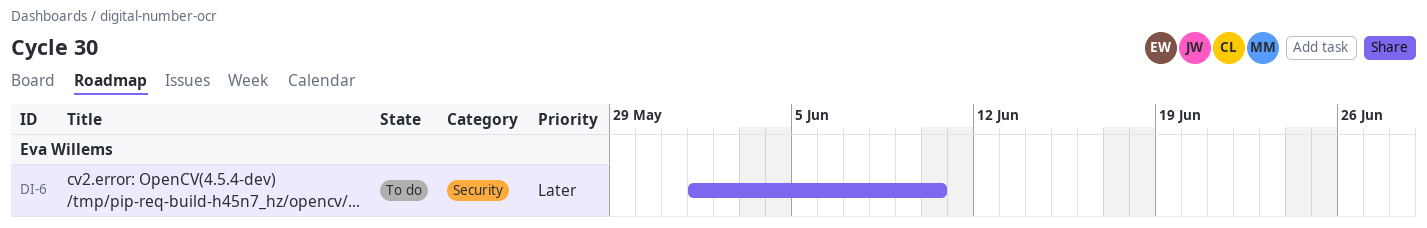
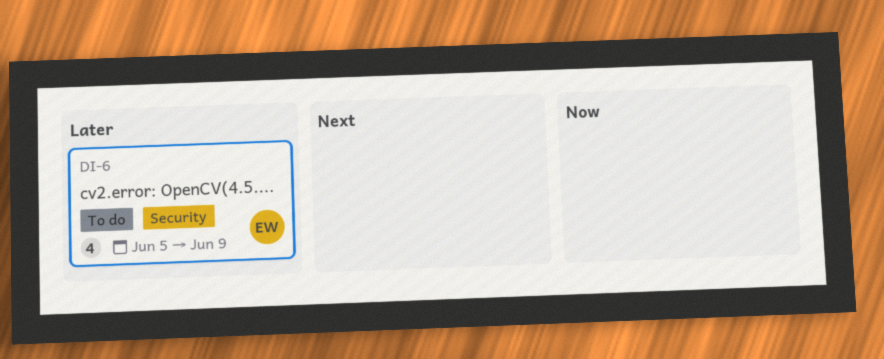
DI-6, start: Jun 1 -> Jun 5
DI-6, due: Jun 10 -> Jun 9

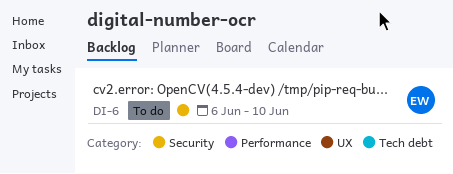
DI-6, start: Jun 5 -> Jun 6
DI-6, due: Jun 9 -> Jun 10

